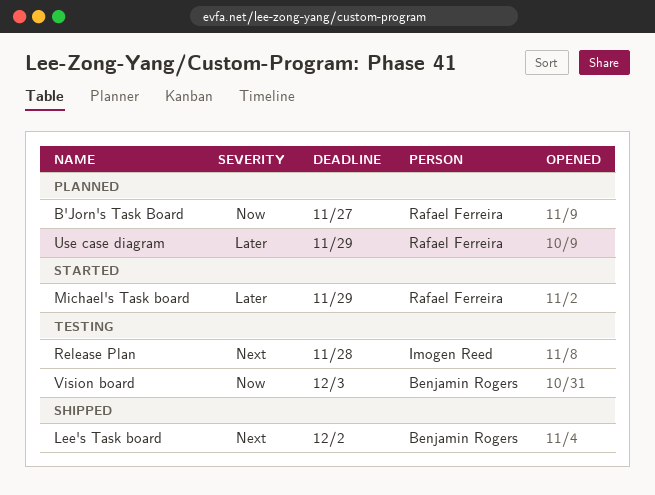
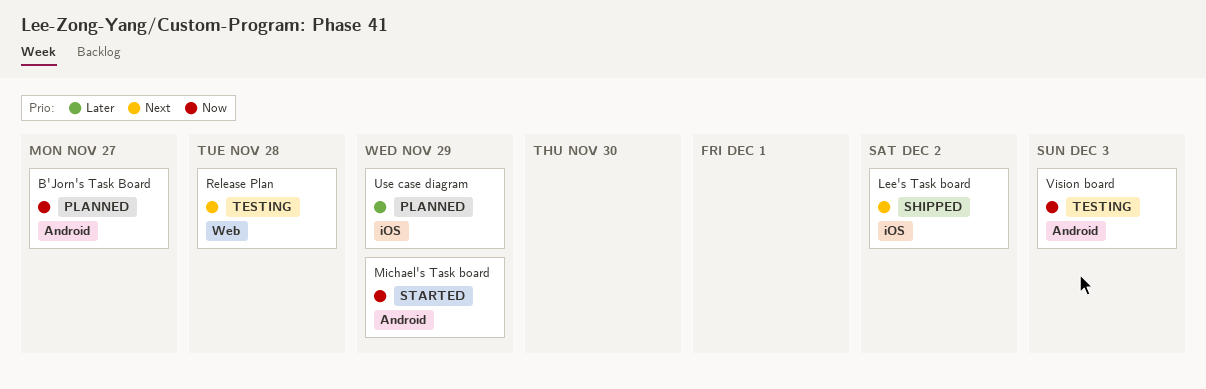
Michael's Task board, priority: Later -> Now

